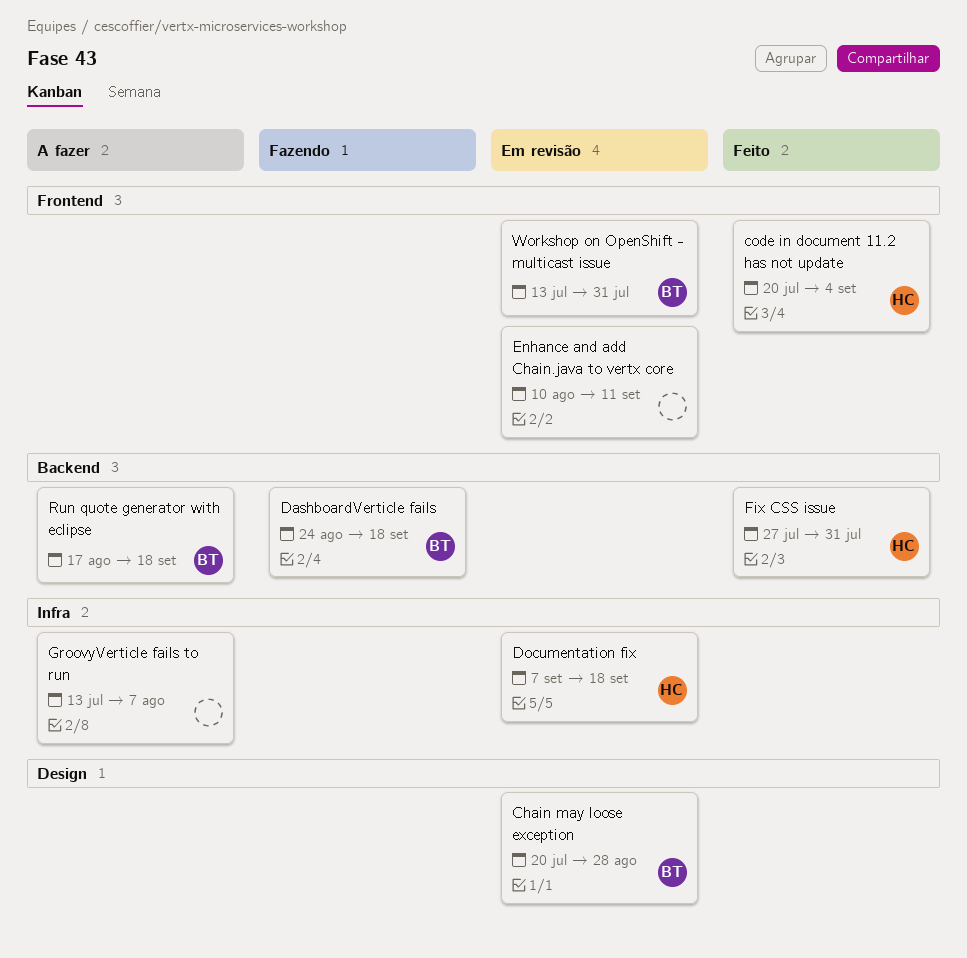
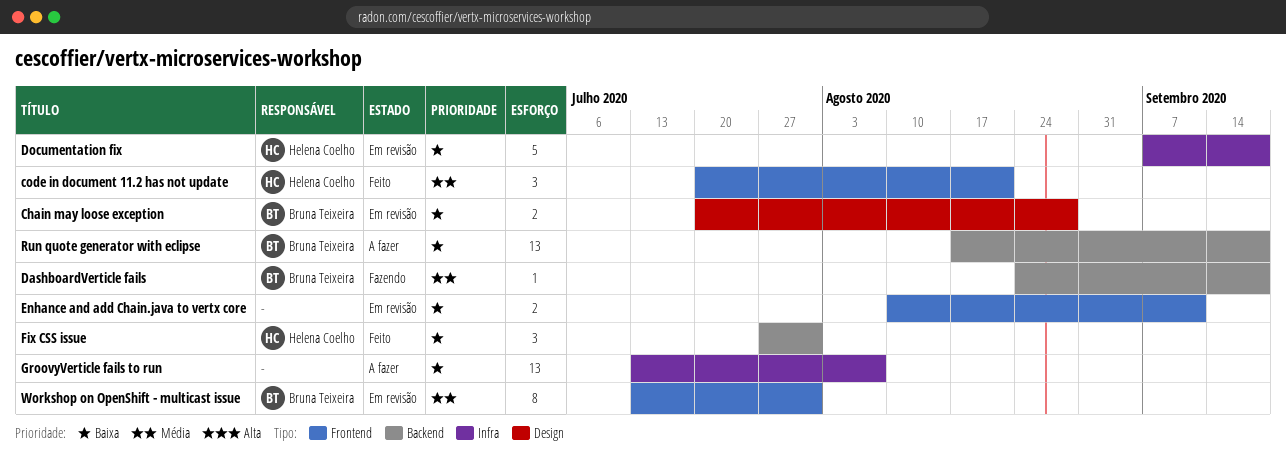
code in document 11.2 has not update, due: Sep 4 -> Aug 21

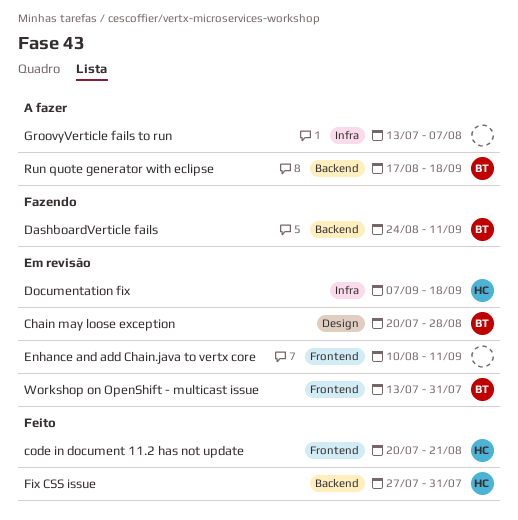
DashboardVerticle fails, due: Sep 18 -> Sep 11

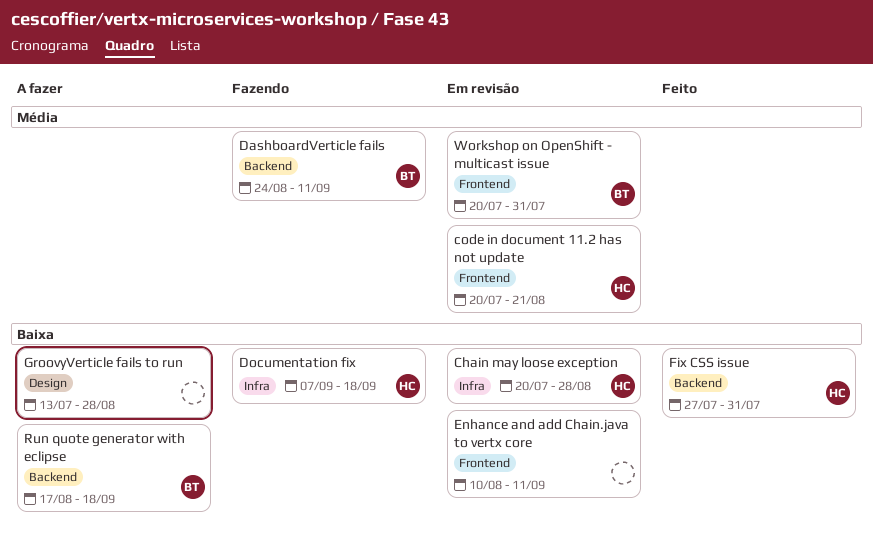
Chain may loose exception, owner: BT -> HC
Chain may loose exception, label: Design -> Infra
code in document 11.2 has not update, status: Feito -> Em revisão
Documentation fix, status: Em revisão -> Fazendo
GroovyVerticle fails to run, label: Infra -> Design
GroovyVerticle fails to run, due: Aug 7 -> Aug 28
Workshop on OpenShift - multicast issue, start: Jul 13 -> Jul 20

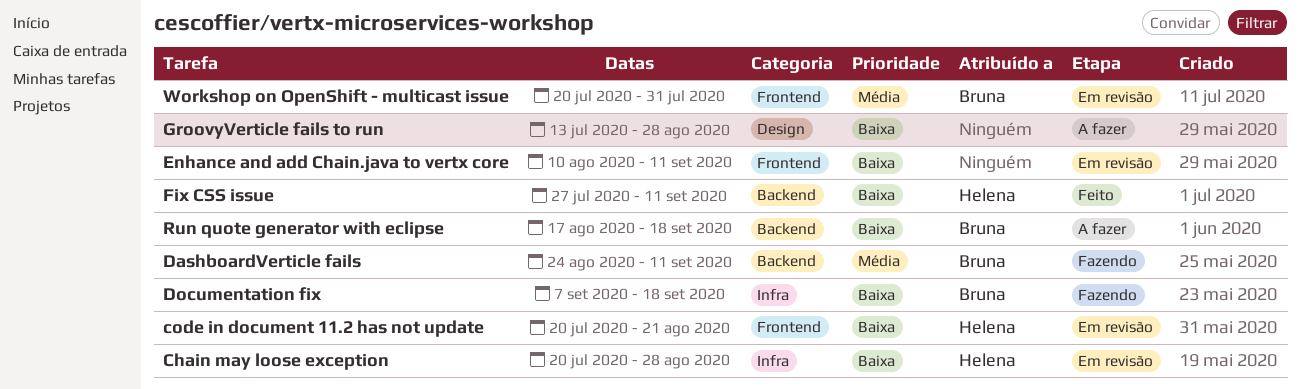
code in document 11.2 has not update, priority: Média -> Baixa
Documentation fix, owner: Helena -> Bruna
Fix CSS issue, due: Jul 31 -> Sep 11

